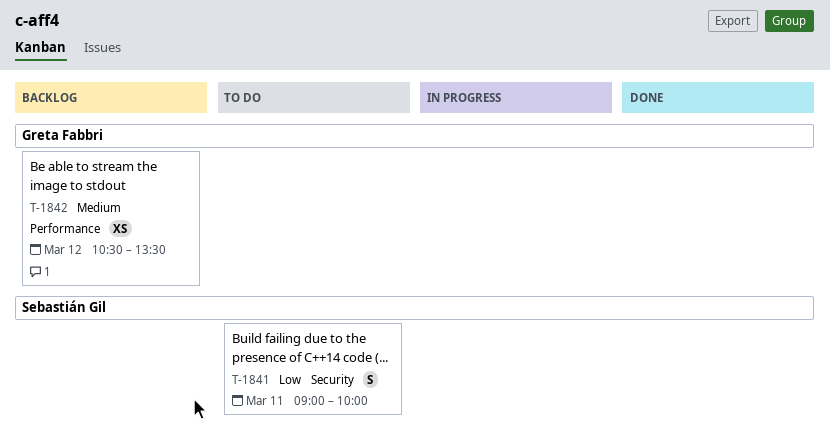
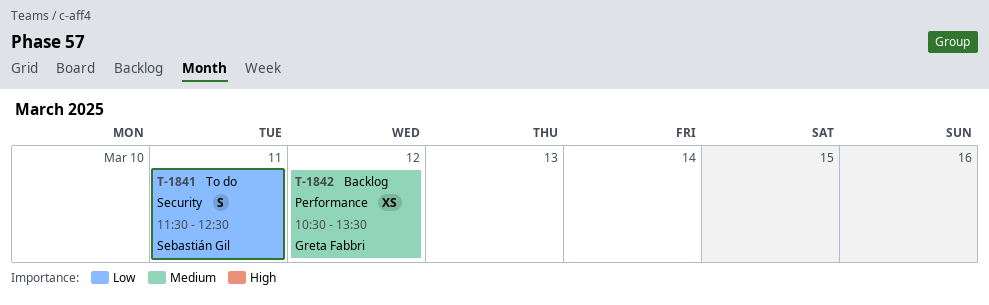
T-1841, begins: 09:00 -> 11:30
T-1841, ends: 10:00 -> 12:30

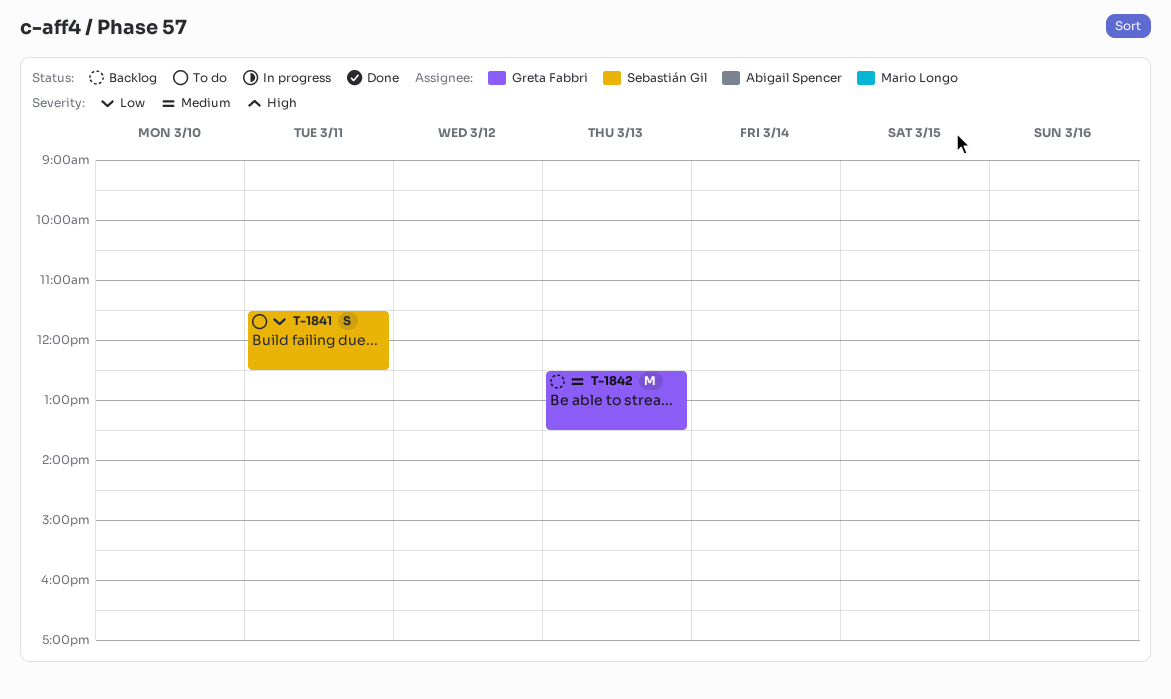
T-1842, estimate: XS -> M
T-1842, day: Mar 12 -> Mar 13
T-1842, begins: 10:30 -> 12:30

